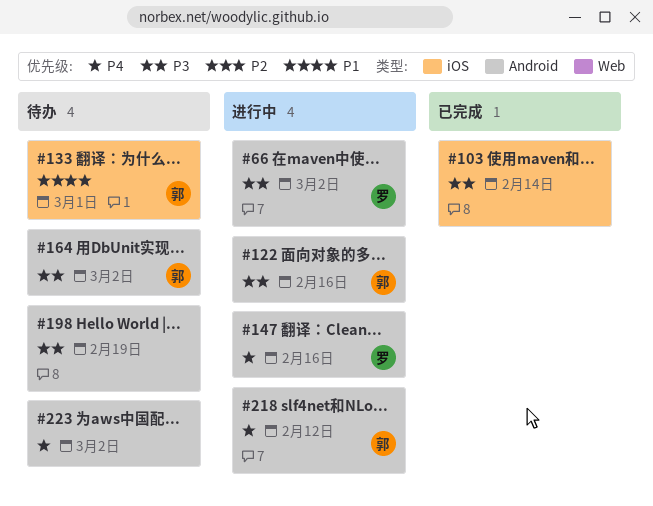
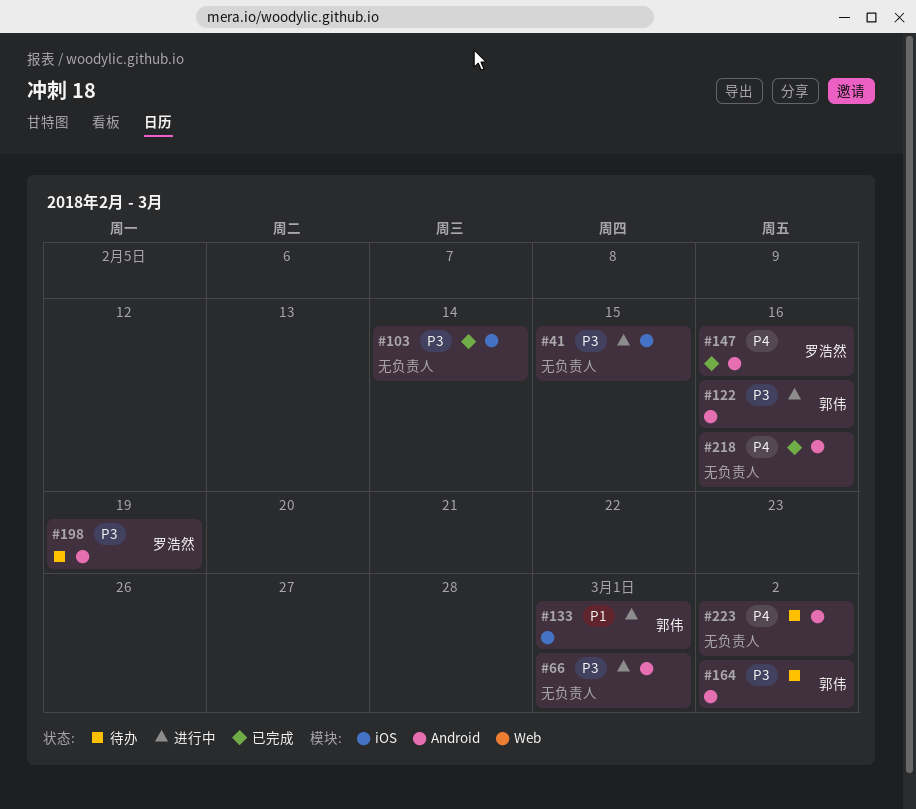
#41: none -> present
#66, owner: 罗浩然 -> none
#66, due: Mar 2 -> Mar 1
#133, status: 待办 -> 进行中
#147, status: 进行中 -> 已完成
#198, owner: none -> 罗浩然
#218, status: 进行中 -> 已完成
#218, owner: 郭伟 -> none
#218, due: Feb 12 -> Feb 16

